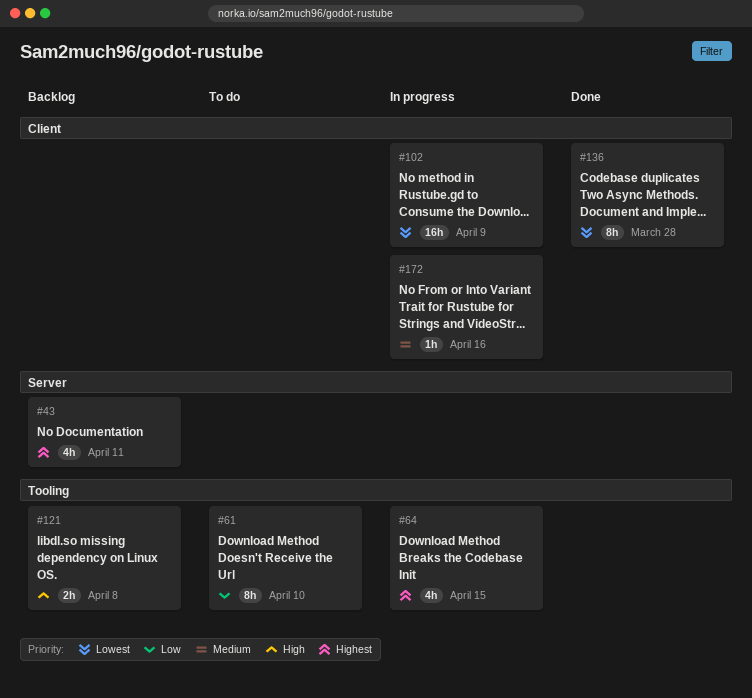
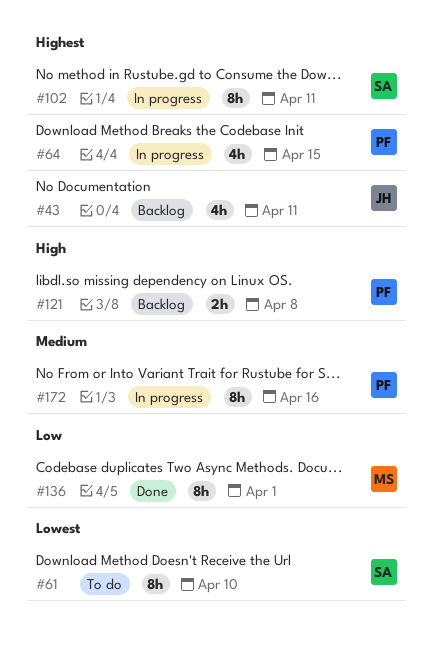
#61, priority: Low -> Lowest
#102, priority: Lowest -> Highest
#102, estimate: 16h -> 8h
#102, due: Apr 9 -> Apr 11
#136, priority: Lowest -> Low
#136, due: Mar 28 -> Apr 1
#172, estimate: 1h -> 8h

